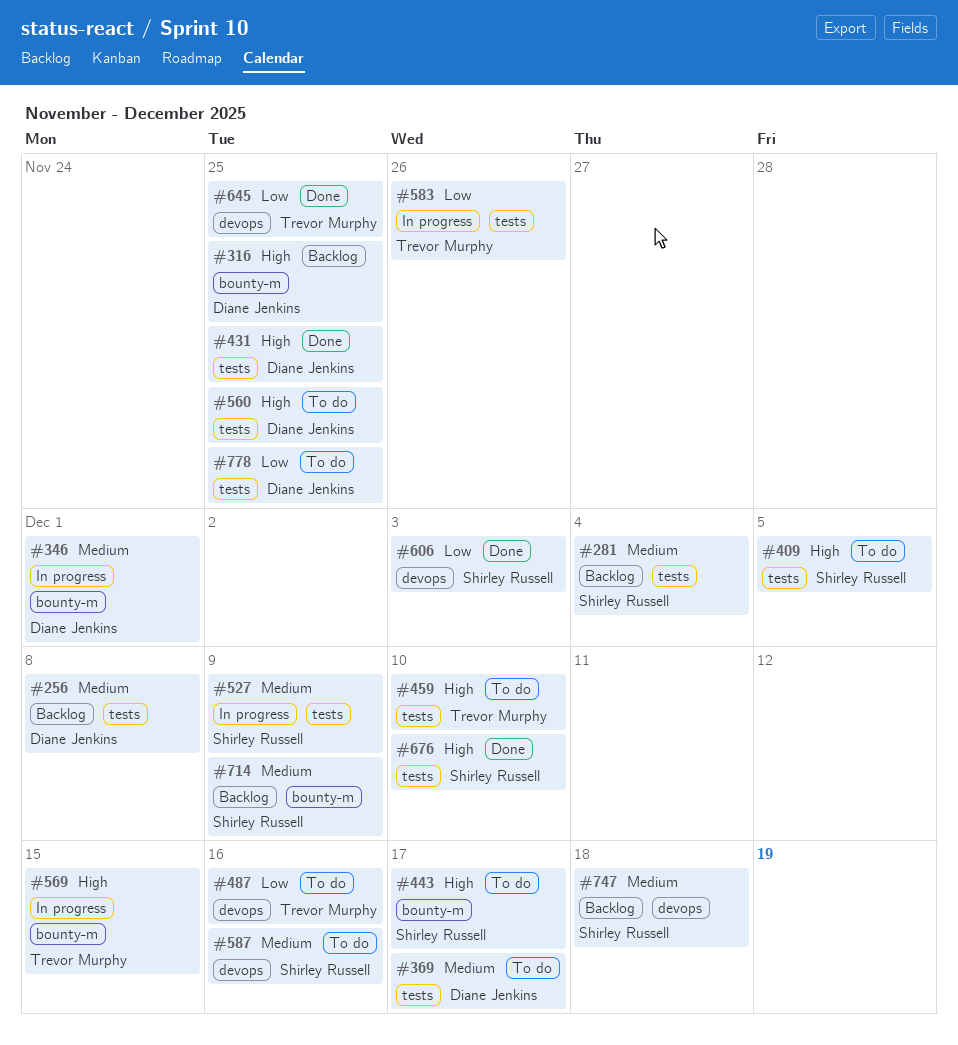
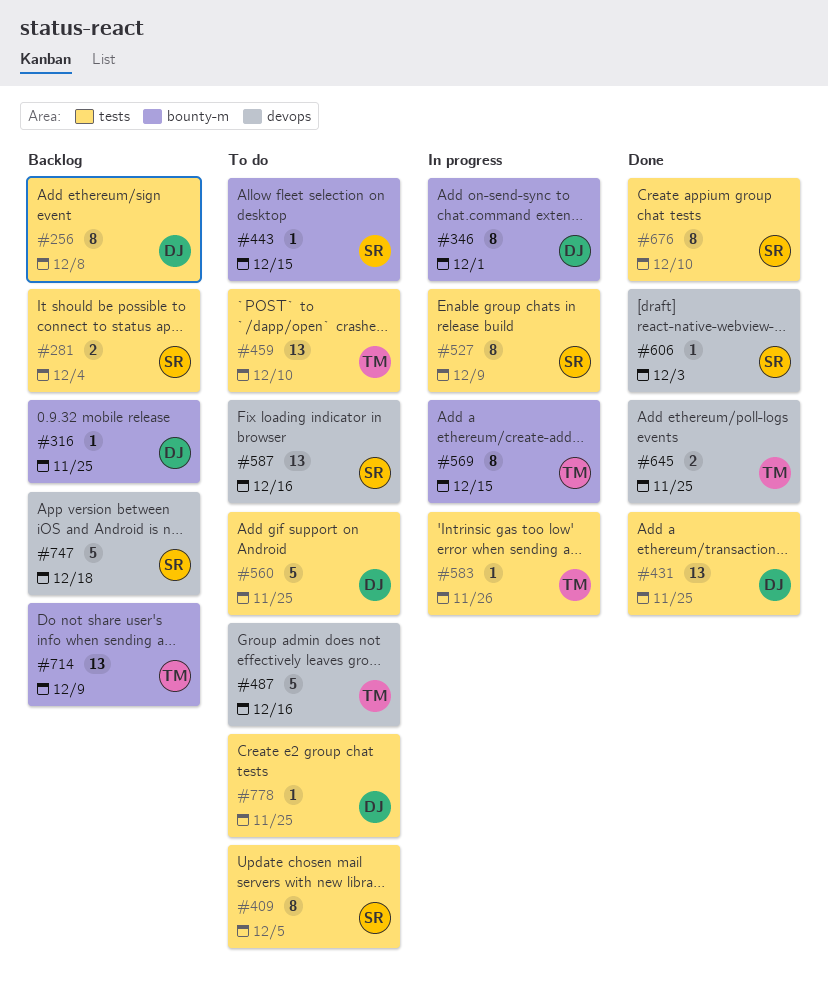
#369: present -> none
#443, due: Dec 17 -> Dec 15
#714, owner: Shirley Russell -> Trevor Murphy

